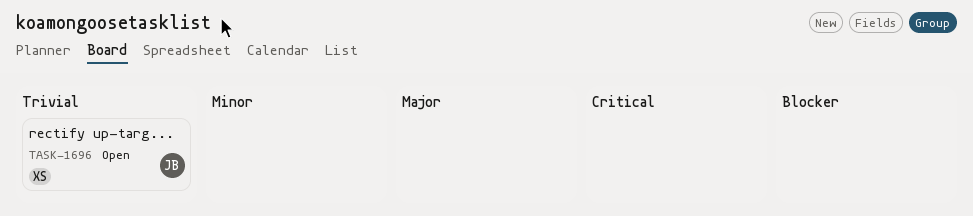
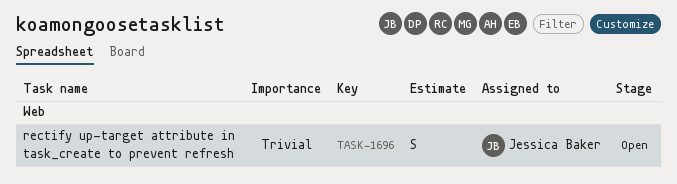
TASK-1696, estimate: XS -> S

